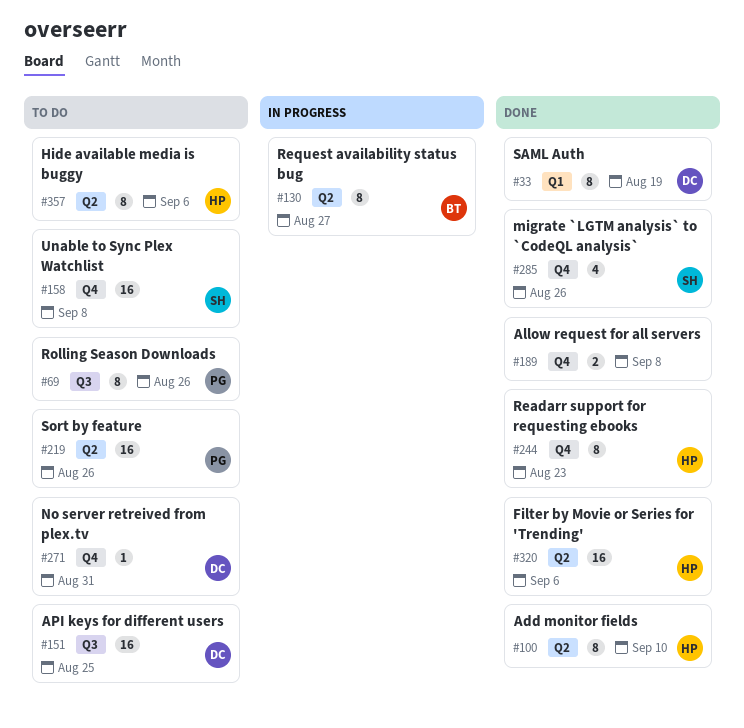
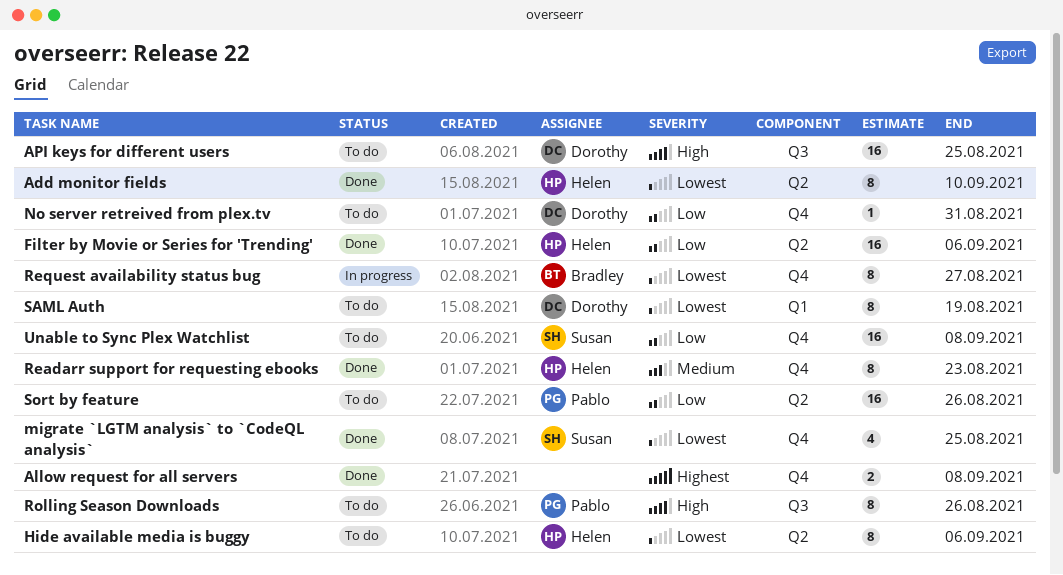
migrate `LGTM analysis` to `CodeQL analysis`, due: Aug 26 -> Aug 25
Request availability status bug, label: Q2 -> Q4
SAML Auth, status: Done -> To do

